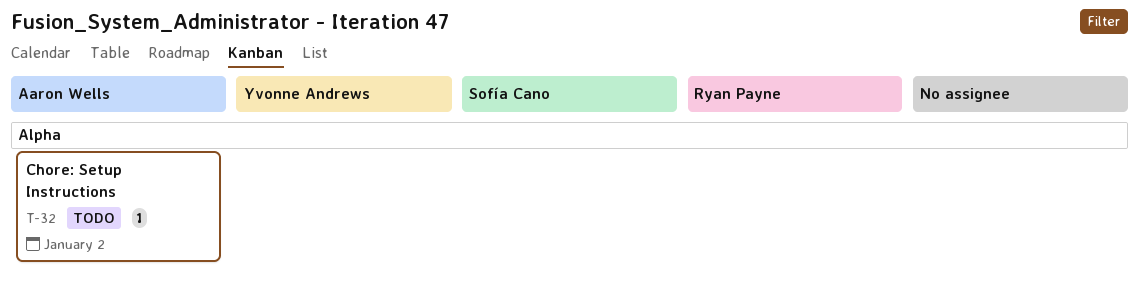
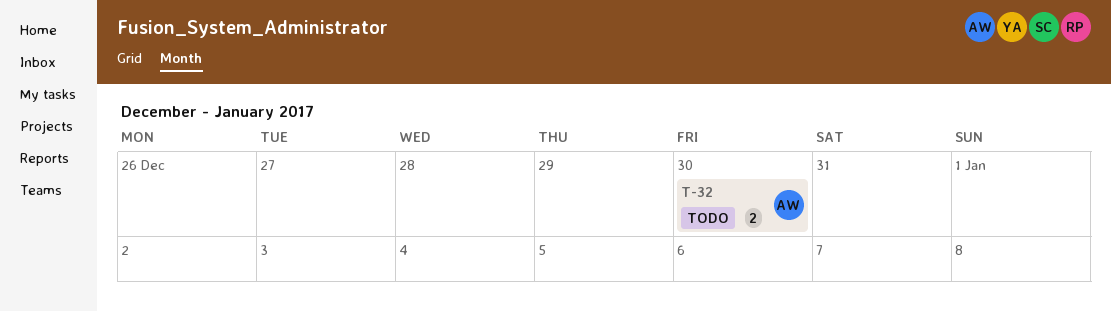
T-32, estimate: 1 -> 2
T-32, due: Jan 2 -> Dec 30

